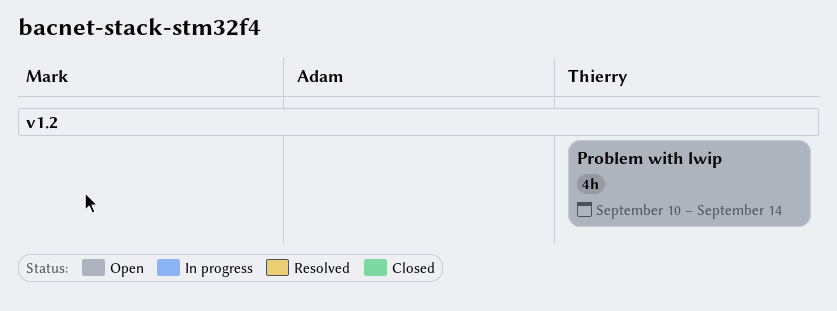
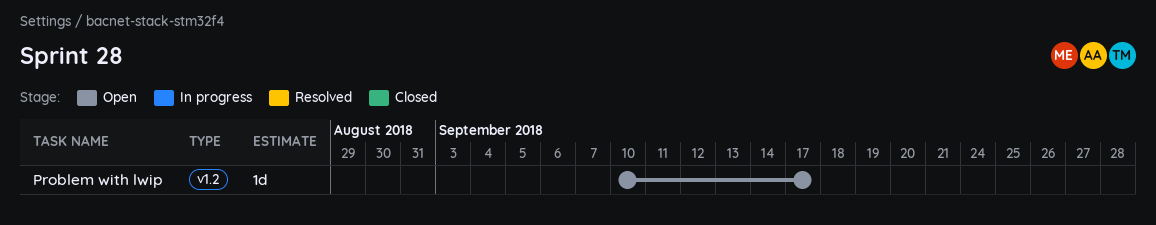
Problem with lwip, estimate: 4h -> 1d
Problem with lwip, due: Sep 14 -> Sep 17

